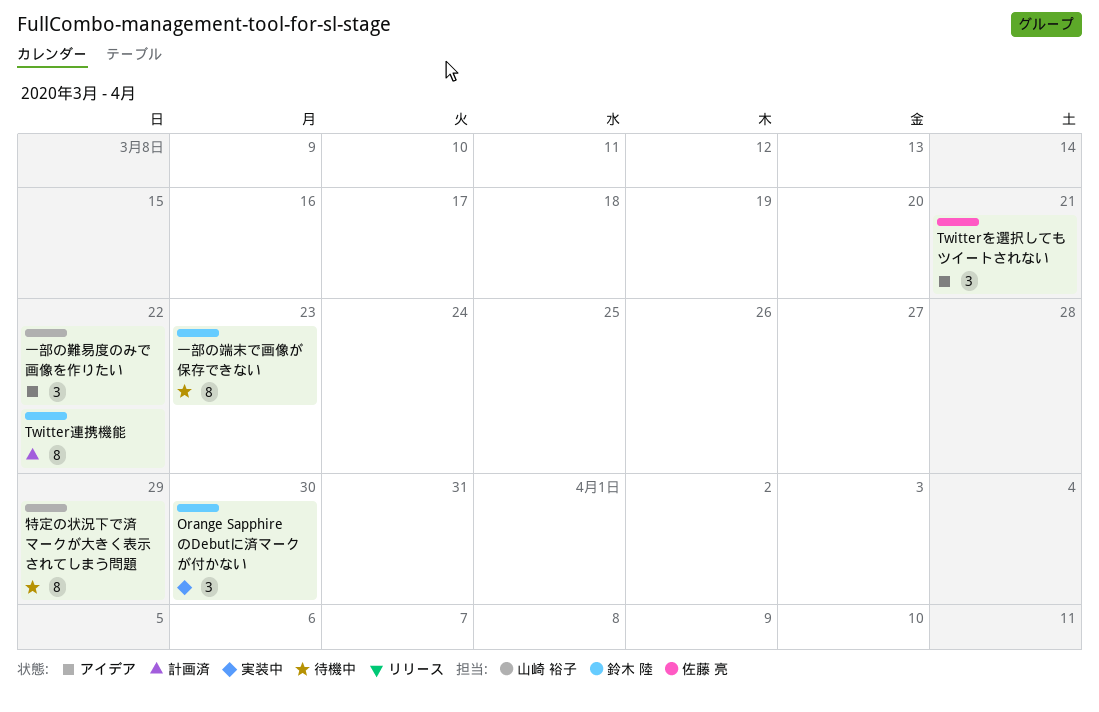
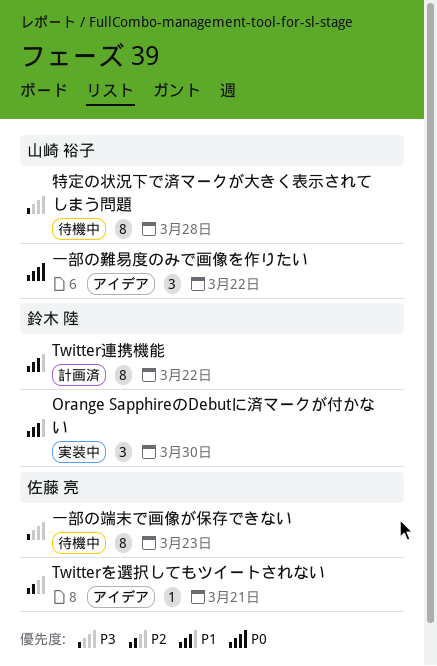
Twitterを選択してもツイートされない, estimate: 3 -> 1
一部の端末で画像が保存できない, owner: 鈴木 陸 -> 佐藤 亮
特定の状況下で済マークが大きく表示されてしまう問題, due: Mar 29 -> Mar 28

